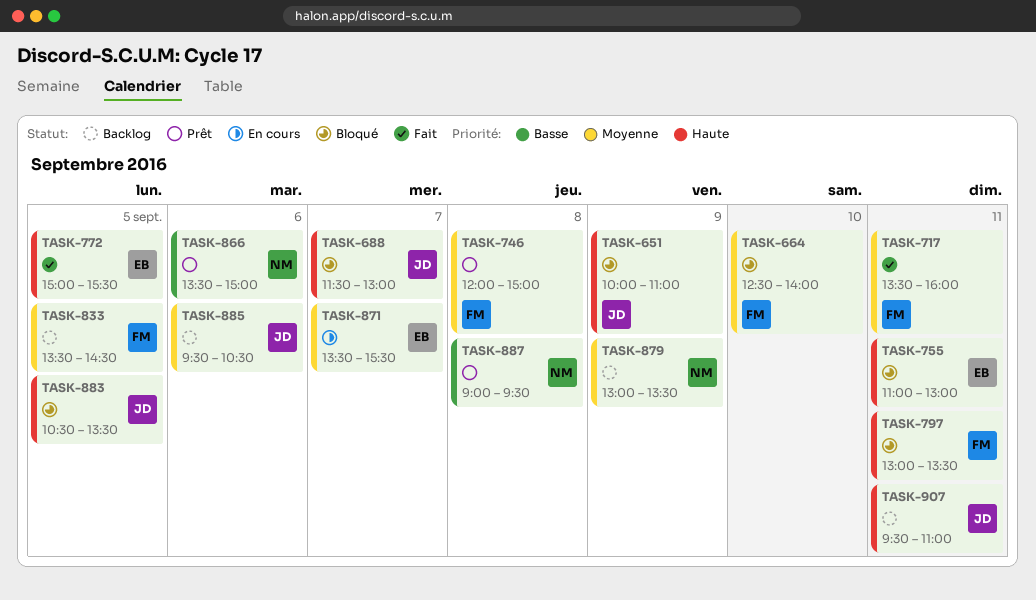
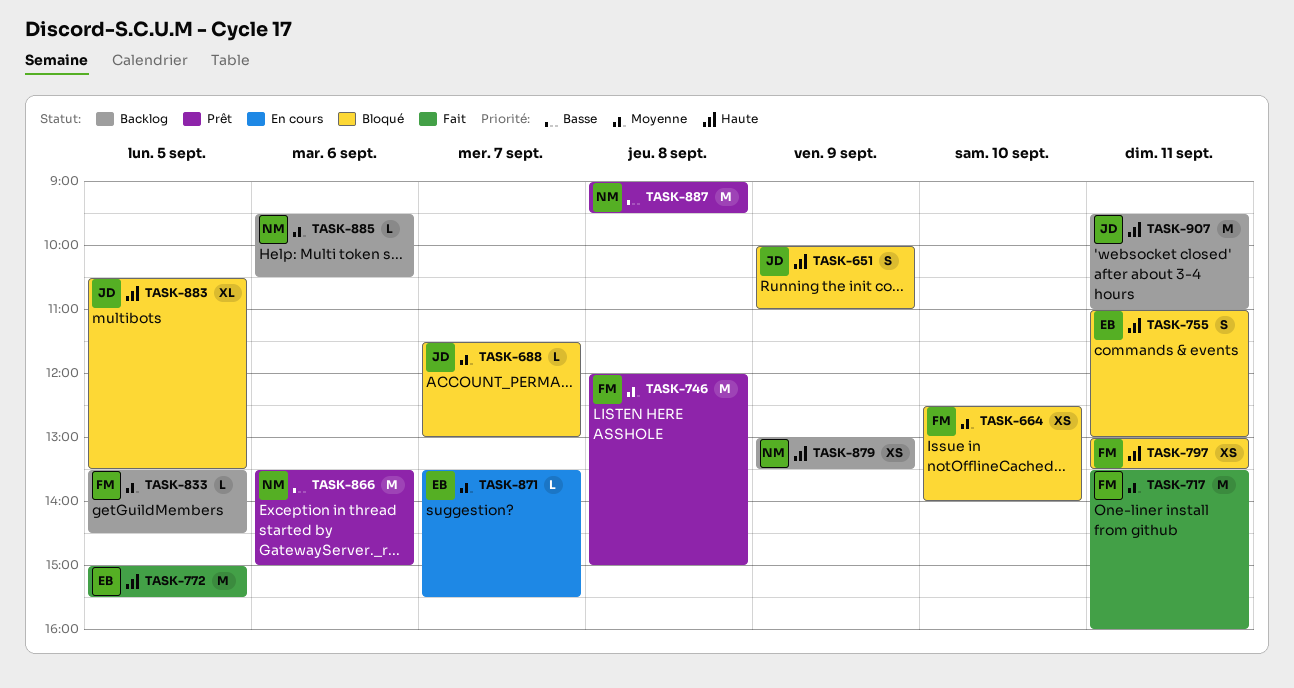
TASK-688, priority: Haute -> Moyenne
TASK-879, priority: Moyenne -> Haute
TASK-885, owner: JD -> NM

